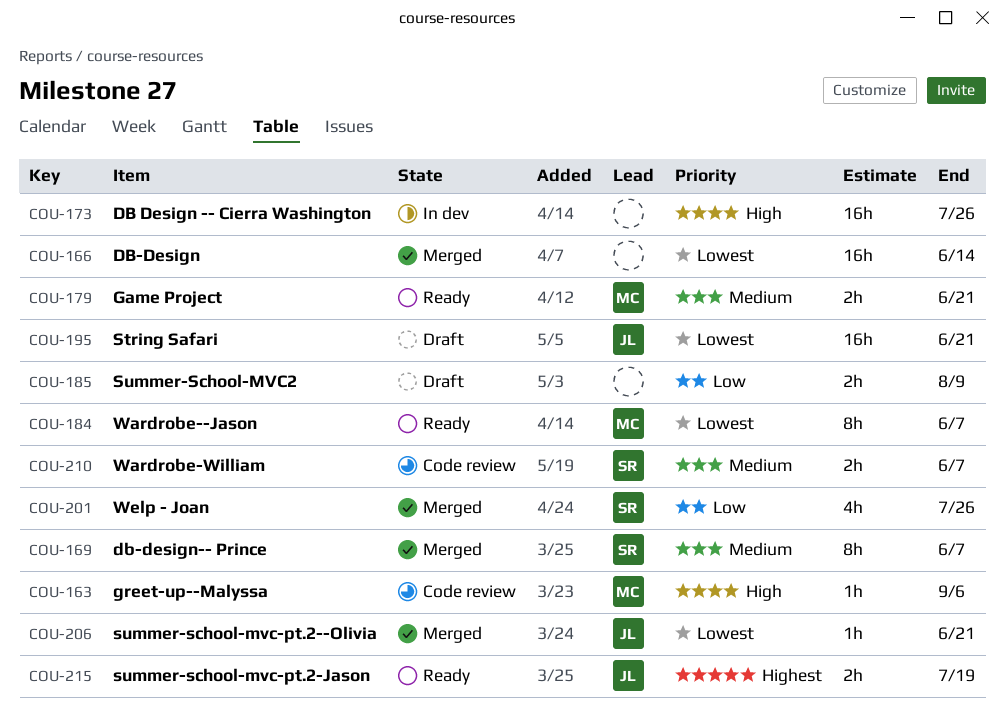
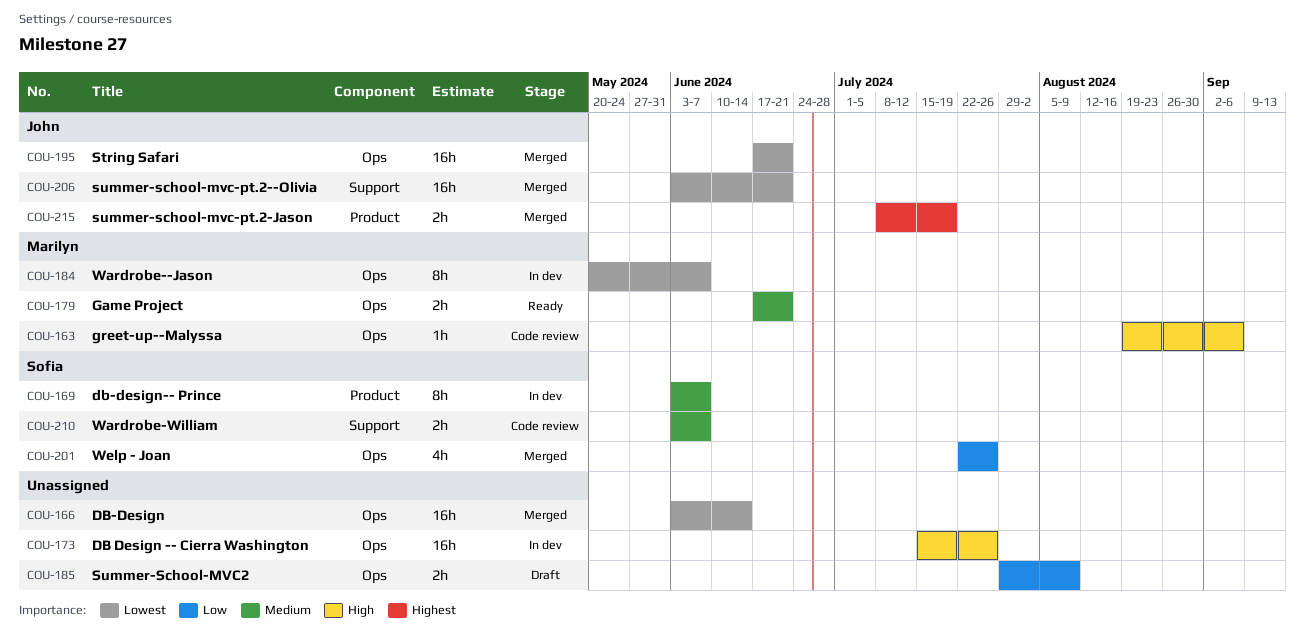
COU-169, status: Merged -> In dev
COU-184, status: Ready -> In dev
COU-195, status: Draft -> Merged
COU-206, estimate: 1h -> 16h
COU-215, status: Ready -> Merged

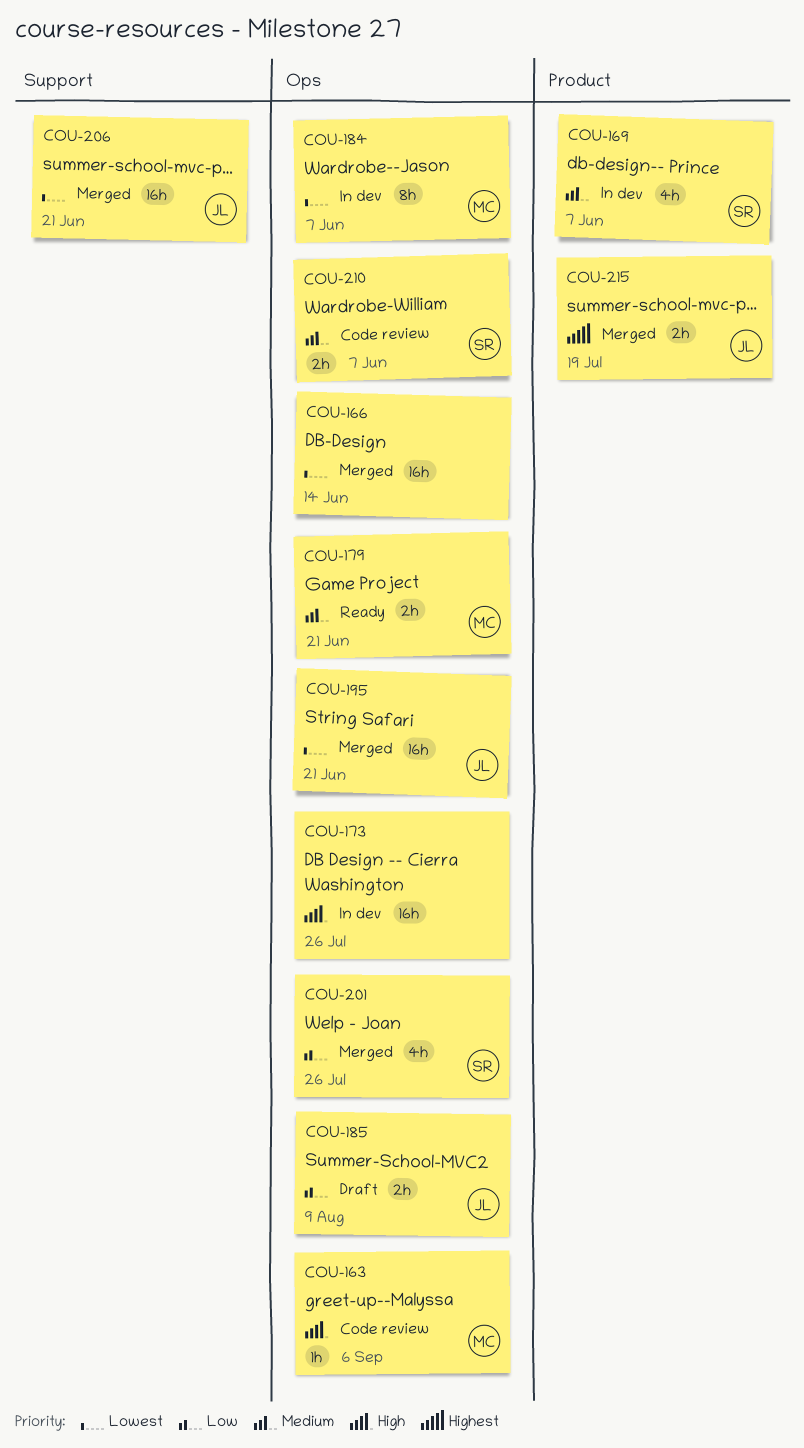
COU-169, estimate: 8h -> 4h
COU-185, owner: none -> John
COU-210, label: Support -> Ops

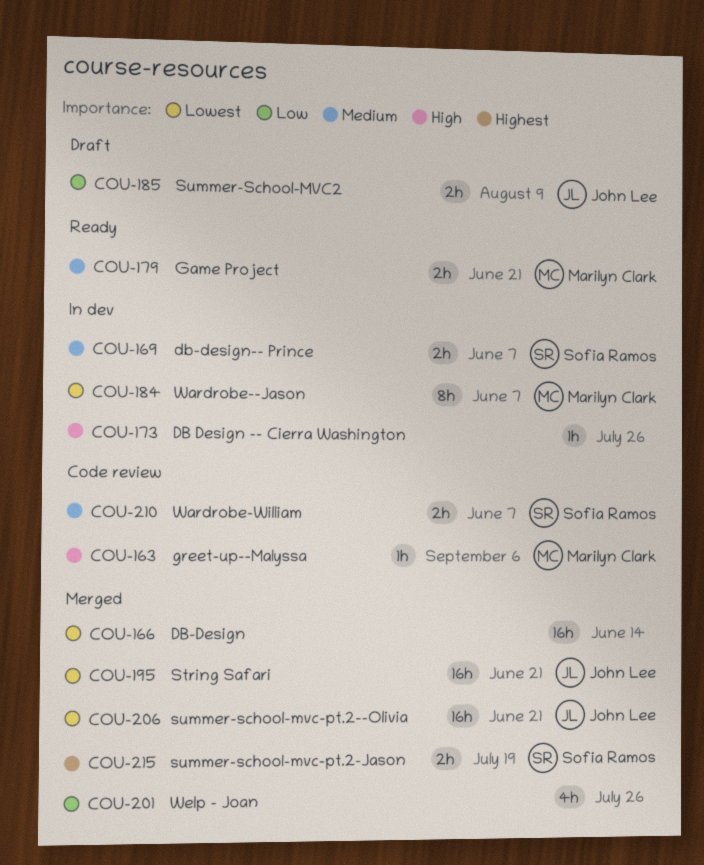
COU-169, estimate: 4h -> 2h
COU-173, estimate: 16h -> 1h
COU-201, owner: Sofia Ramos -> none
COU-215, owner: John Lee -> Sofia Ramos

